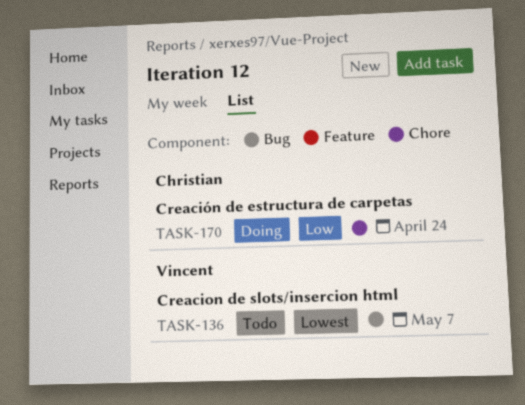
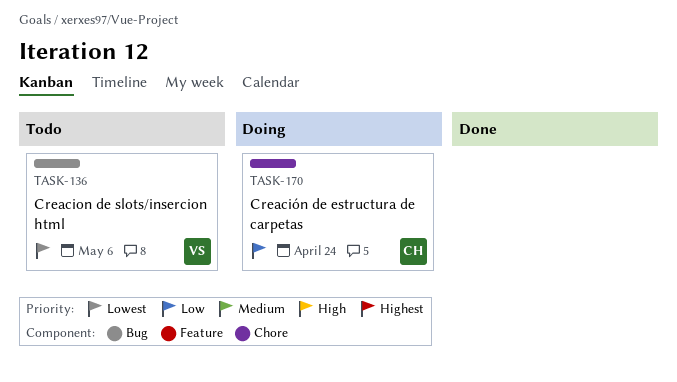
TASK-136, due: May 7 -> May 6

